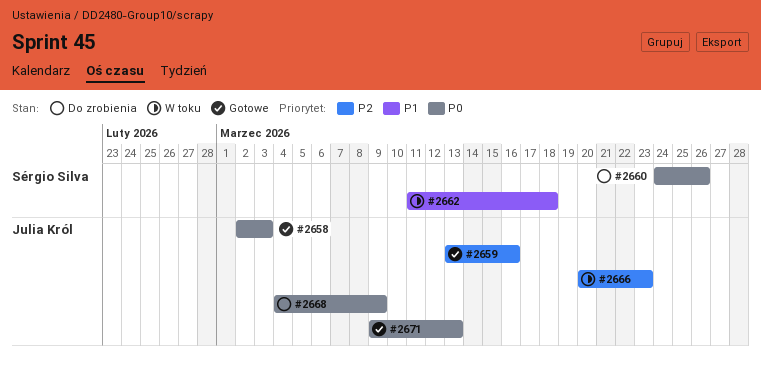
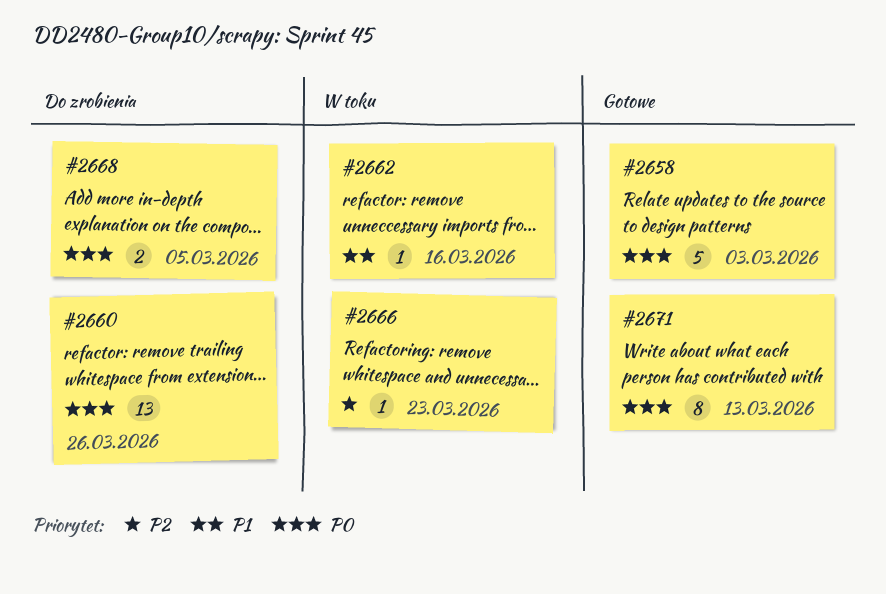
#2659: present -> none
#2662, due: Mar 18 -> Mar 16
#2668, due: Mar 9 -> Mar 5

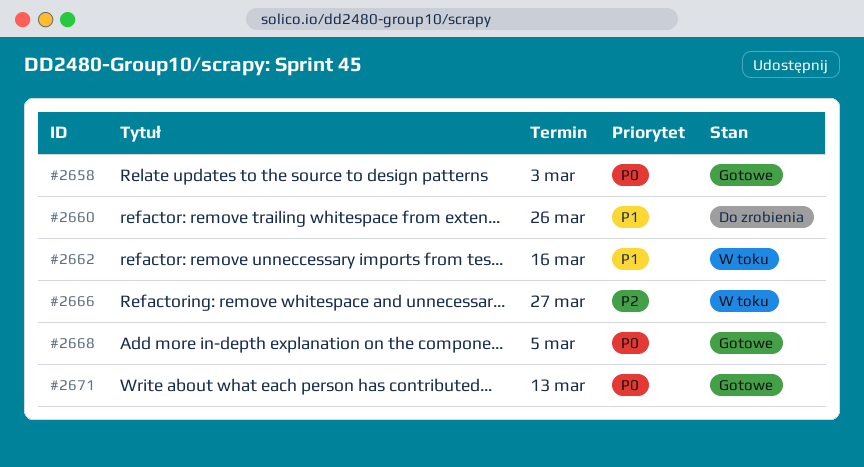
#2660, priority: P0 -> P1
#2666, due: Mar 23 -> Mar 27
#2668, status: Do zrobienia -> Gotowe

